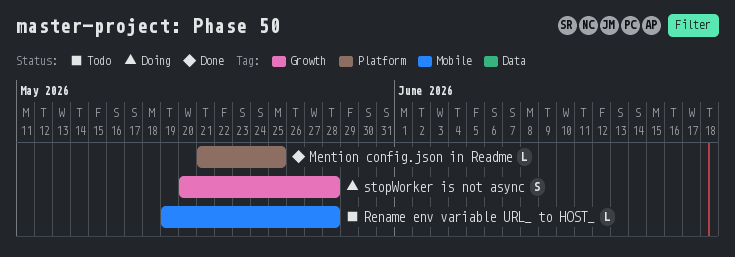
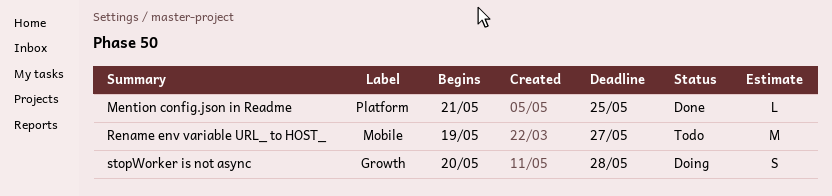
Rename env variable URL_ to HOST_, estimate: L -> M
Rename env variable URL_ to HOST_, due: May 28 -> May 27

